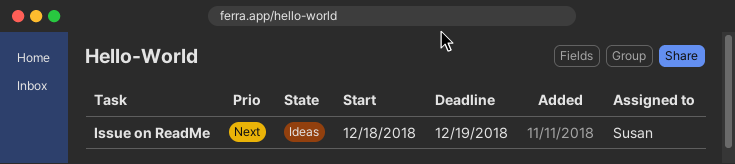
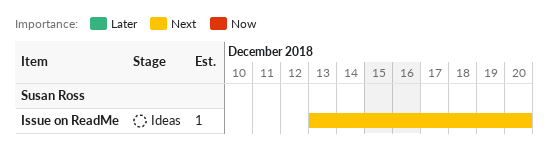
Issue on ReadMe, start: Dec 18 -> Dec 13
Issue on ReadMe, due: Dec 19 -> Dec 20

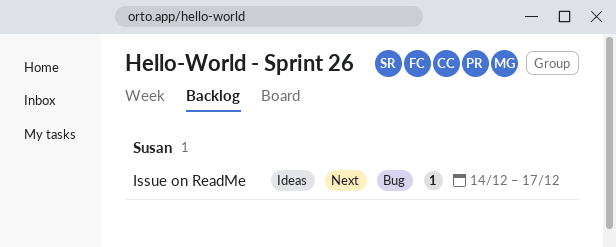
Issue on ReadMe, start: Dec 13 -> Dec 14
Issue on ReadMe, due: Dec 20 -> Dec 17

